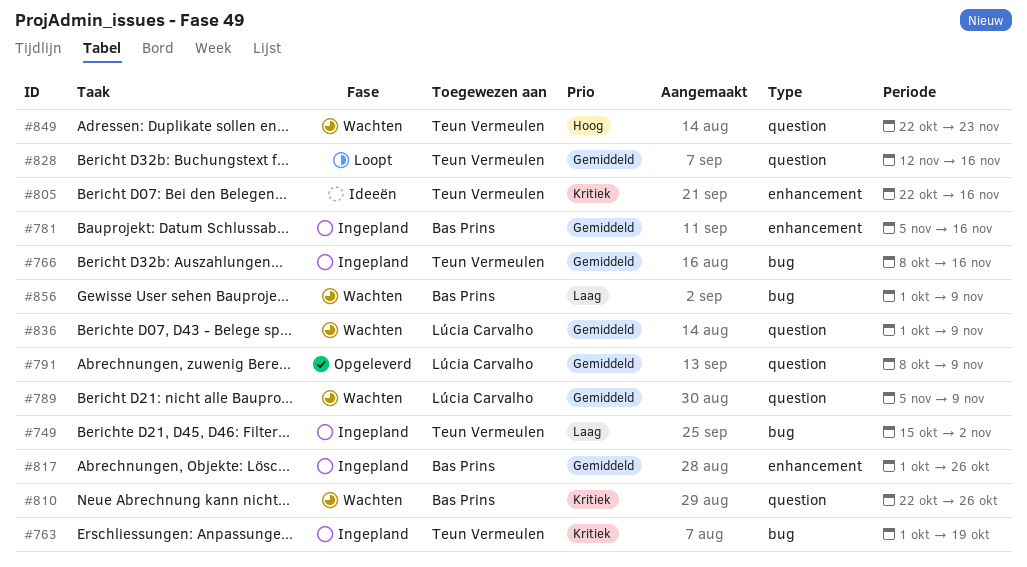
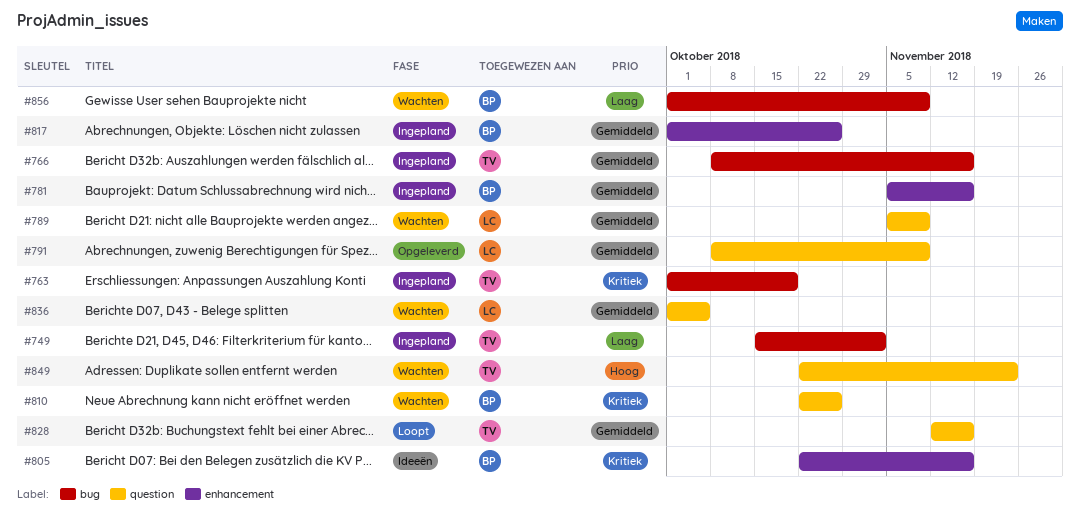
#805, owner: Teun Vermeulen -> Bas Prins
#836, due: Nov 9 -> Oct 5

